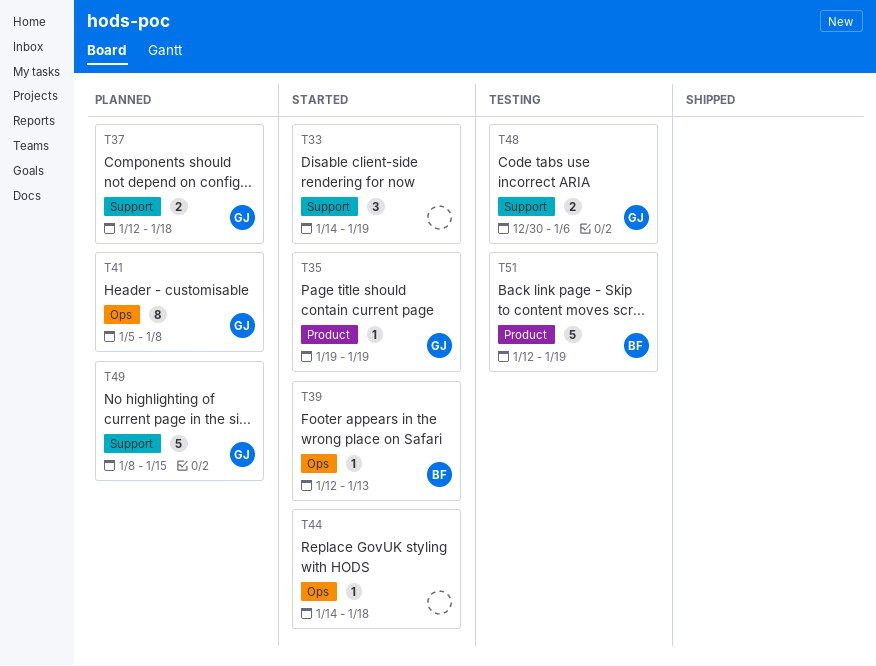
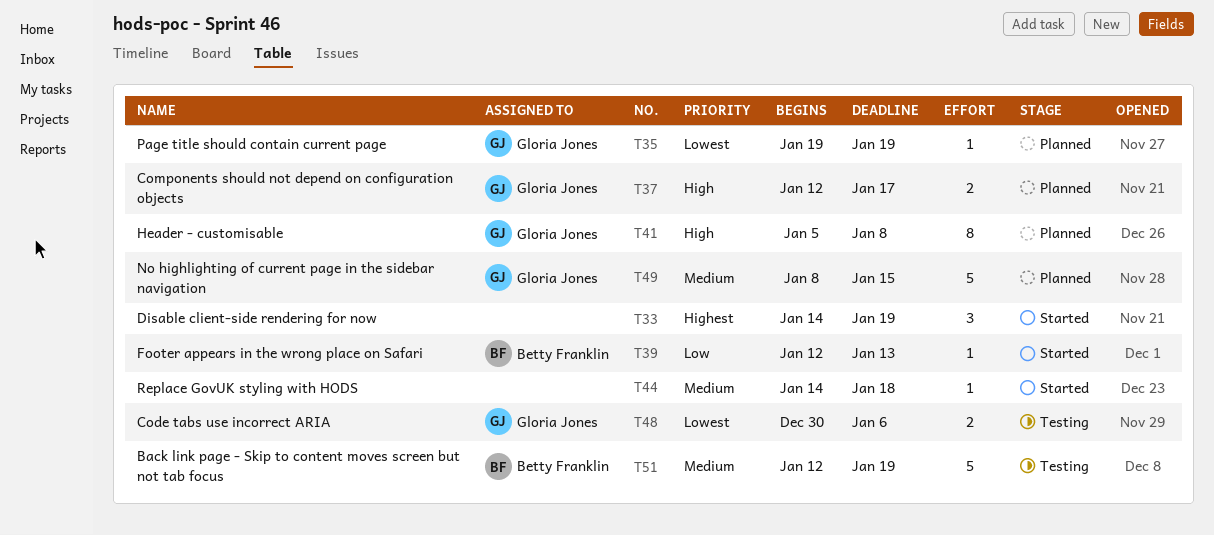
T35, status: Started -> Planned
T37, due: Jan 18 -> Jan 17

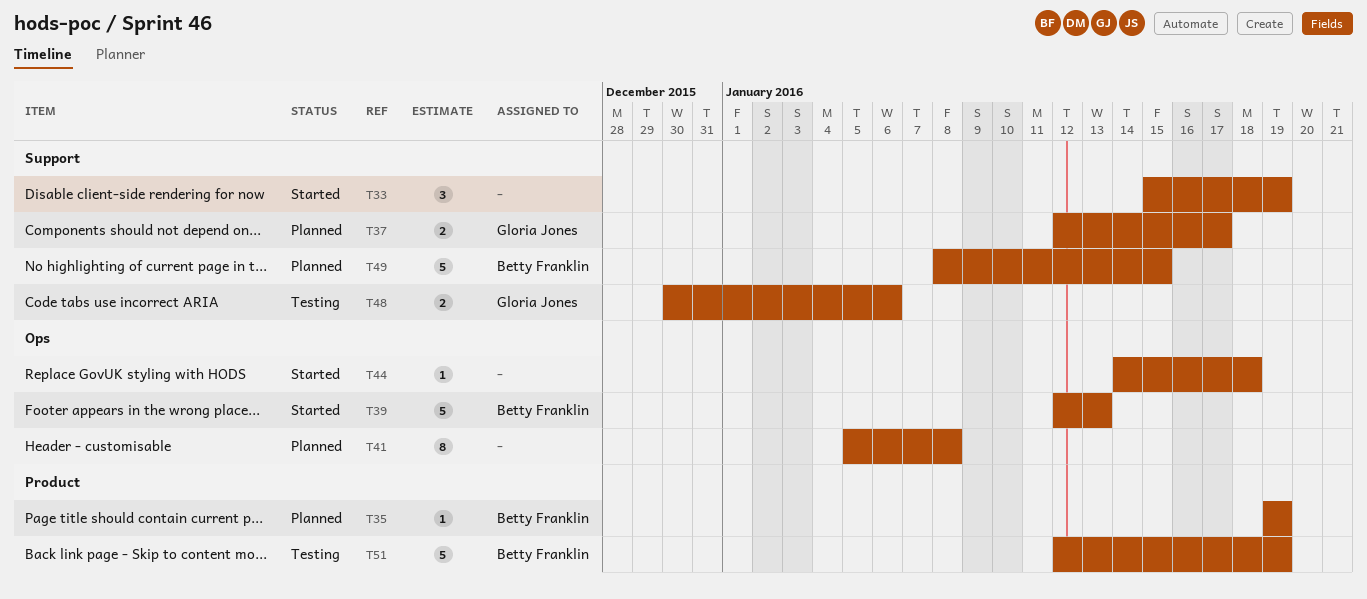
T33, start: Jan 14 -> Jan 15
T35, owner: Gloria Jones -> Betty Franklin
T39, estimate: 1 -> 5
T41, owner: Gloria Jones -> none
T49, owner: Gloria Jones -> Betty Franklin

